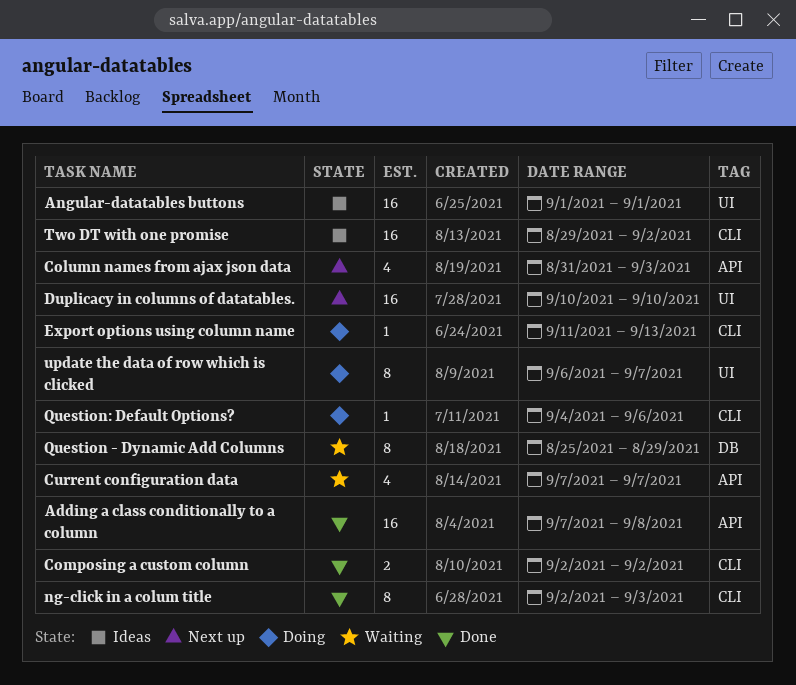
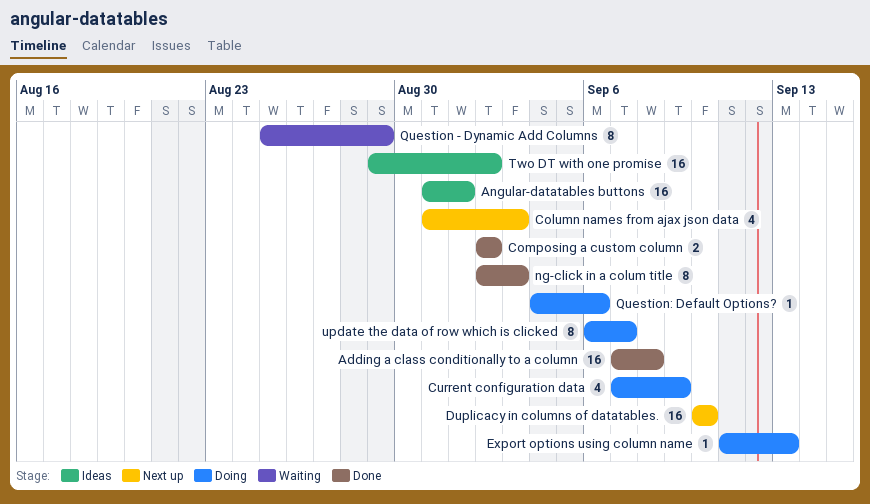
Angular-datatables buttons, start: Sep 1 -> Aug 31
Current configuration data, status: Waiting -> Doing
Current configuration data, due: Sep 7 -> Sep 9

